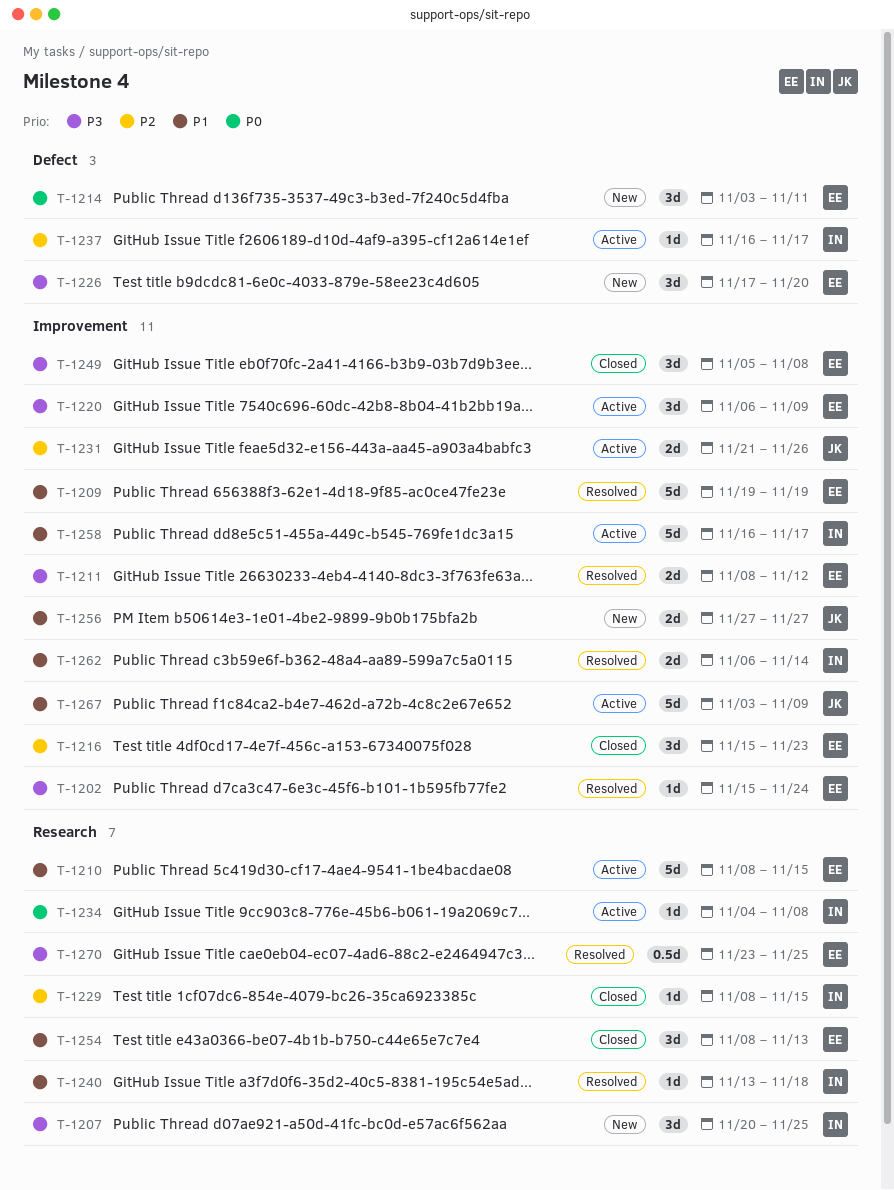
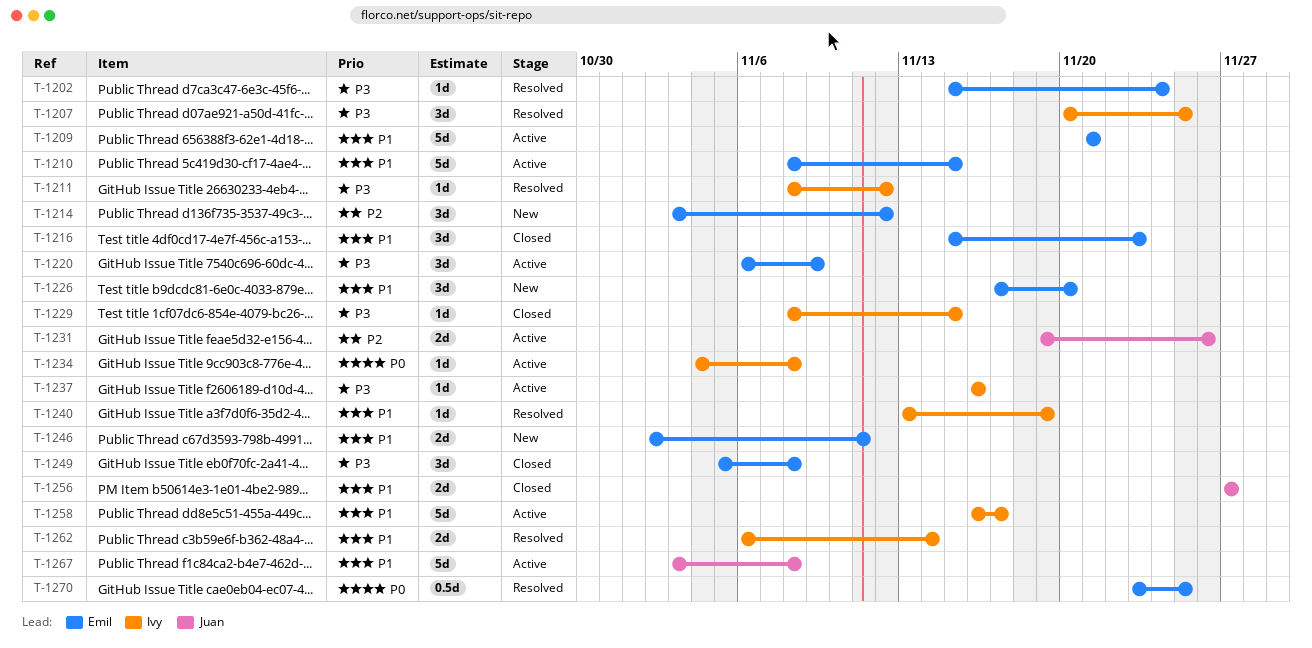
T-1207, status: New -> Resolved
T-1209, status: Resolved -> Active
T-1209, start: Nov 19 -> Nov 21
T-1209, due: Nov 19 -> Nov 21
T-1211, owner: Emil -> Ivy
T-1211, estimate: 2d -> 1d
T-1214, priority: P0 -> P2
T-1214, due: Nov 11 -> Nov 12
T-1216, priority: P2 -> P1
T-1226, priority: P3 -> P1
T-1229, priority: P2 -> P3
T-1231, start: Nov 21 -> Nov 19
T-1237, priority: P2 -> P3
T-1237, due: Nov 17 -> Nov 16
T-1240, due: Nov 18 -> Nov 19
T-1246: none -> present
T-1254: present -> none
T-1256, status: New -> Closed
T-1267, due: Nov 9 -> Nov 8
T-1270, priority: P3 -> P0

